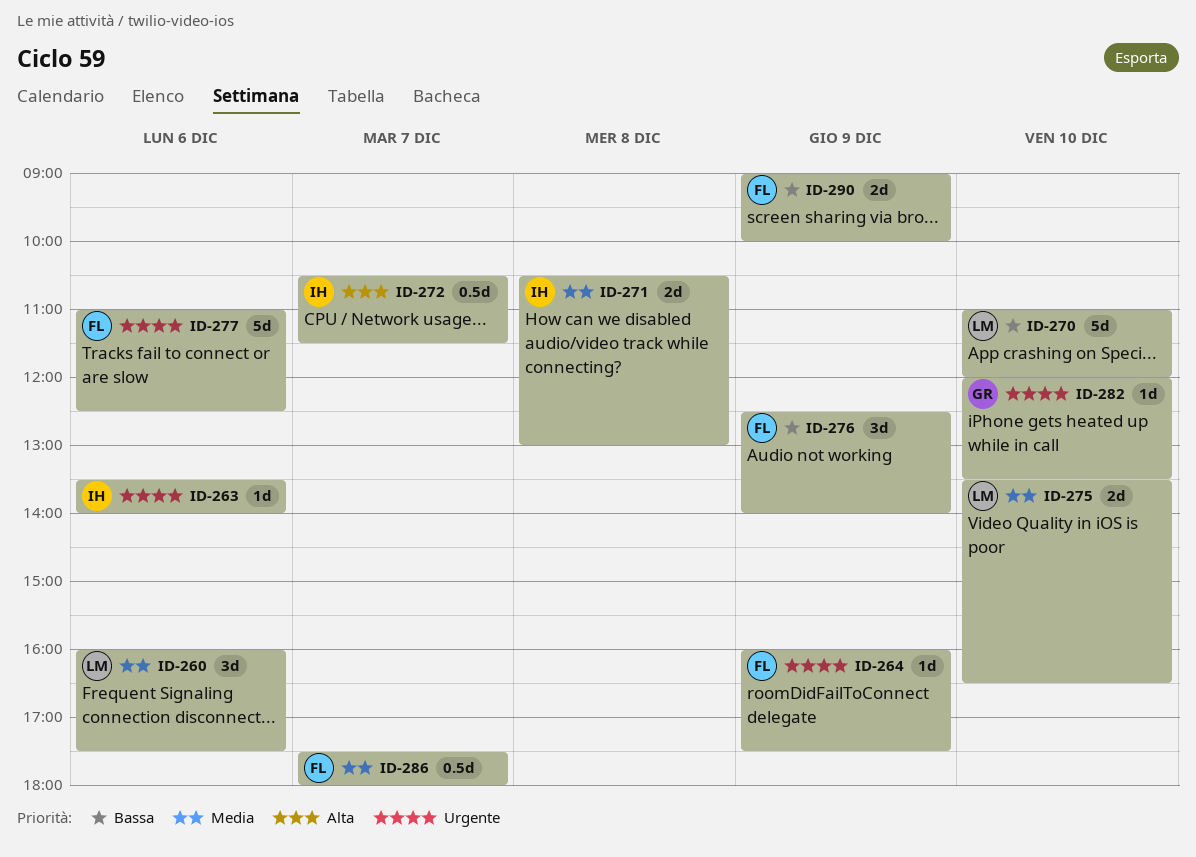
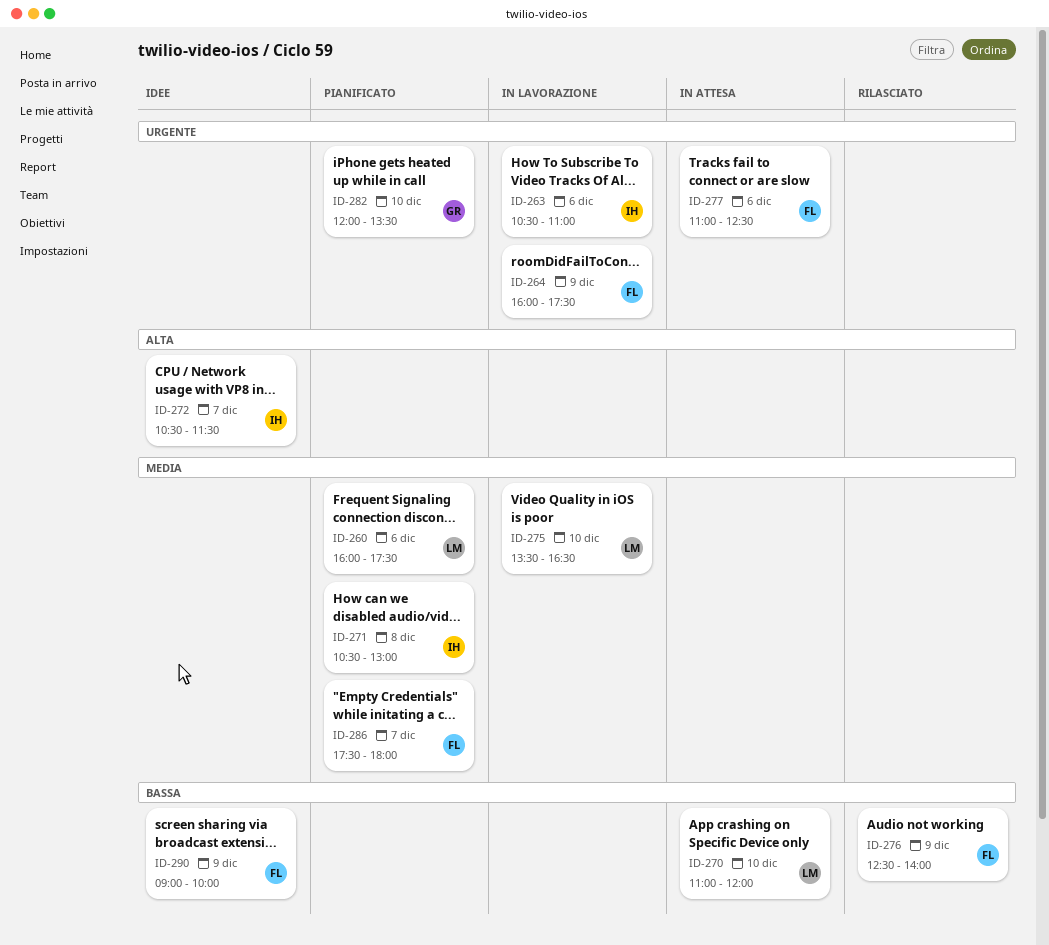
ID-263, begins: 13:30 -> 10:30
ID-263, ends: 14:00 -> 11:00

